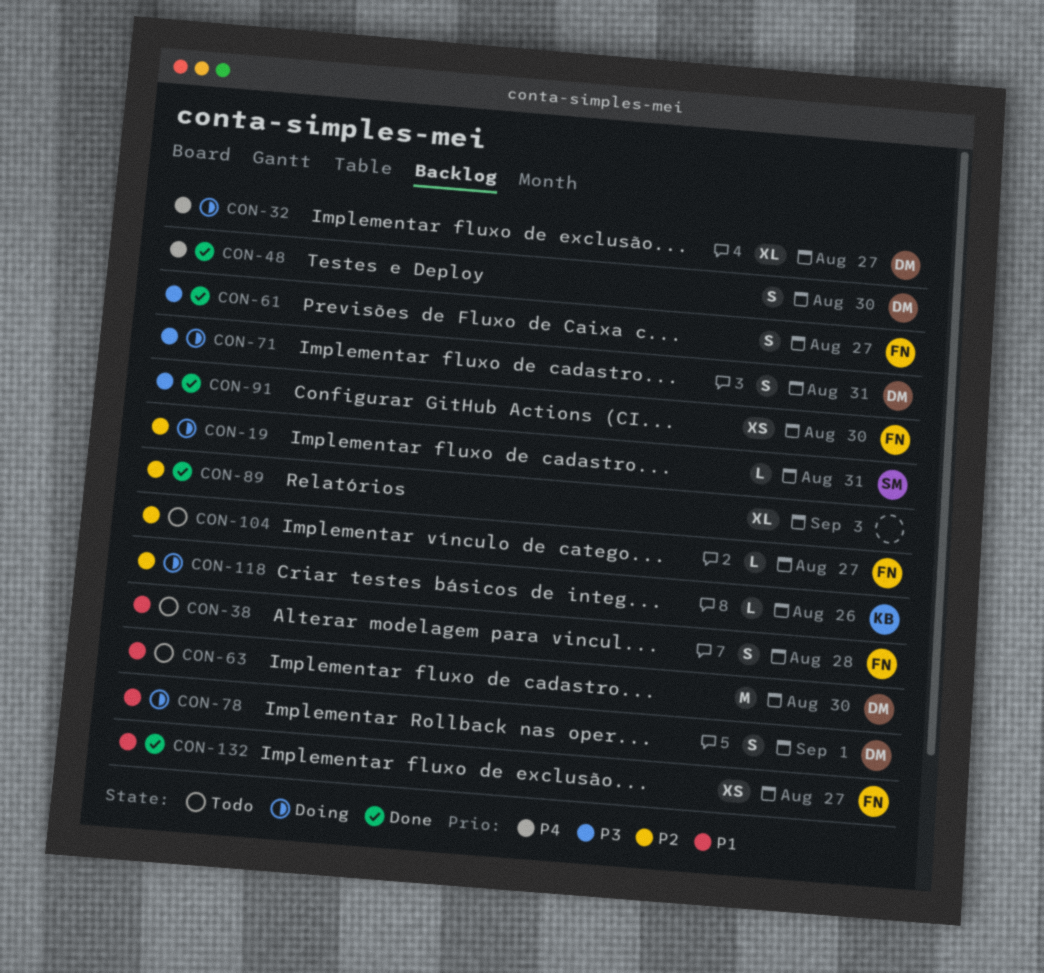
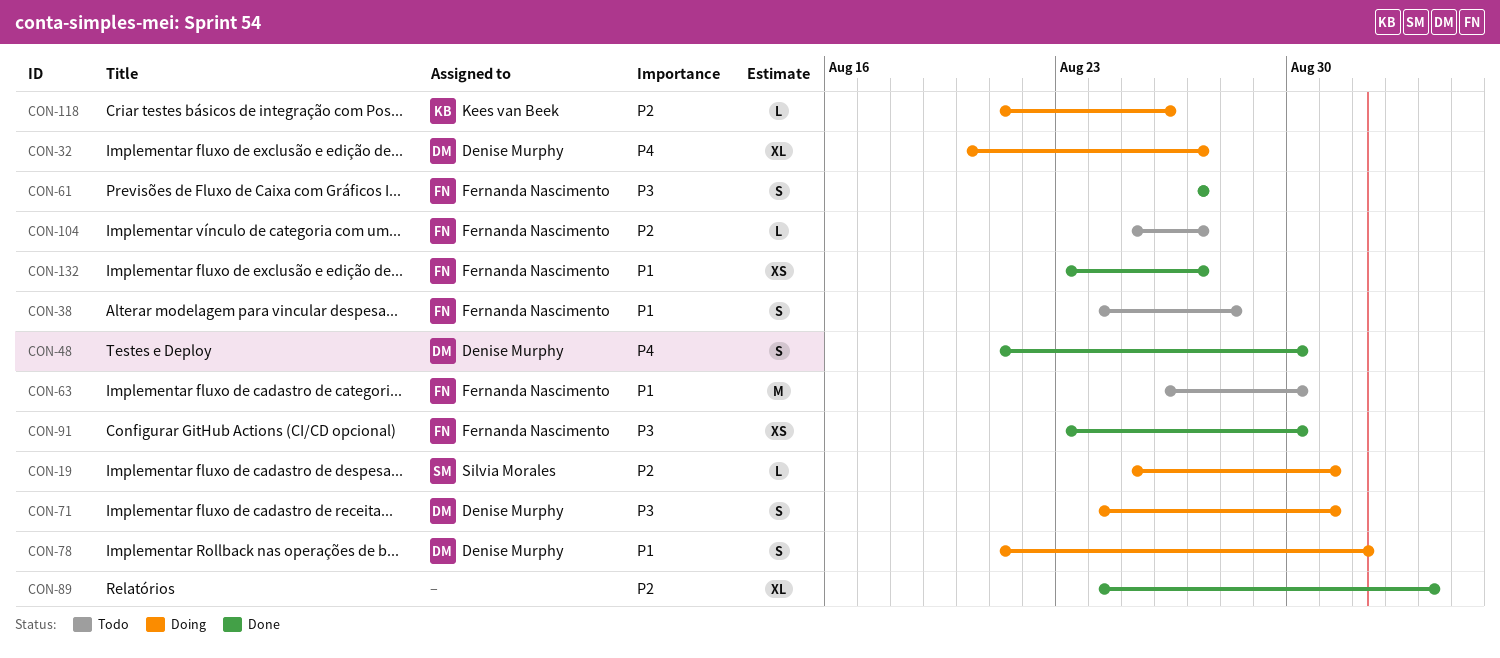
CON-63, owner: Denise Murphy -> Fernanda Nascimento

